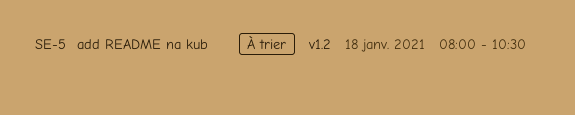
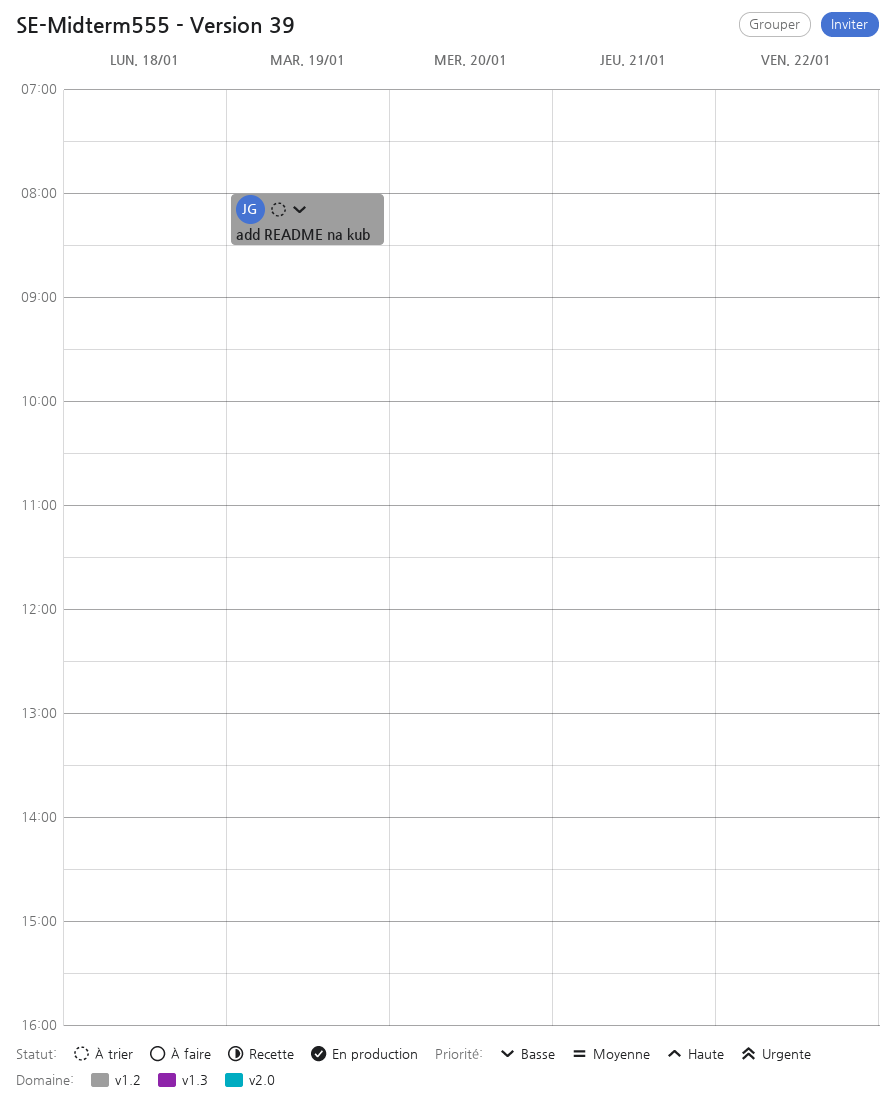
add README na kub, day: Jan 18 -> Jan 19
add README na kub, ends: 10:30 -> 08:30

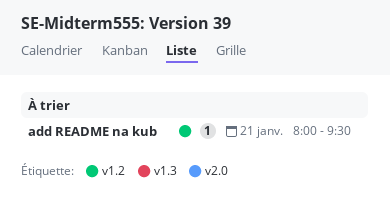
add README na kub, day: Jan 19 -> Jan 21
add README na kub, ends: 08:30 -> 09:30

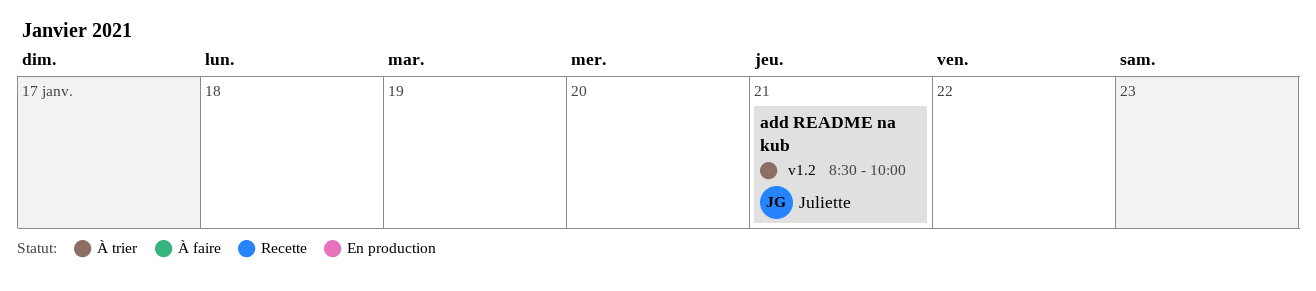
add README na kub, begins: 08:00 -> 08:30
add README na kub, ends: 09:30 -> 10:00

